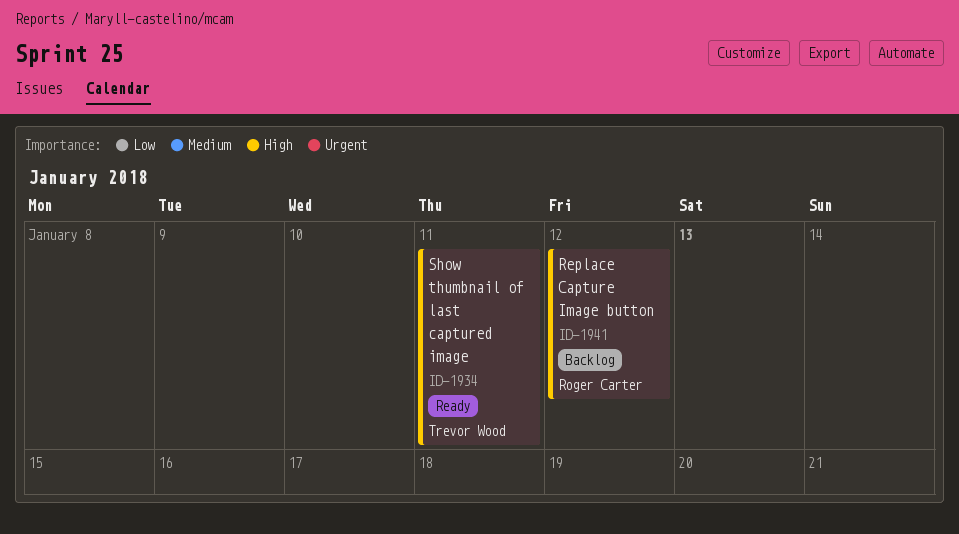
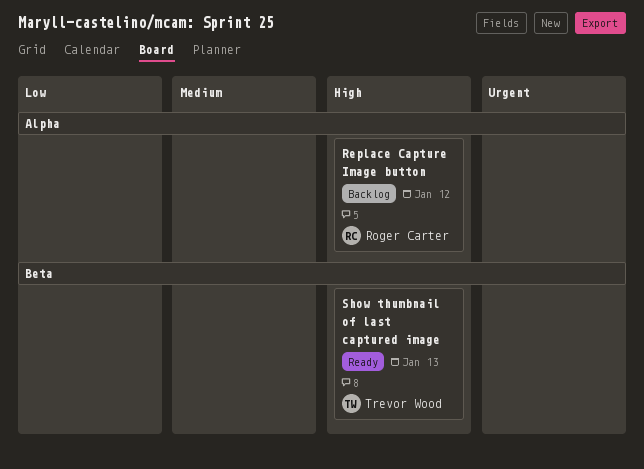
Show thumbnail of last captured image, due: Jan 11 -> Jan 13

